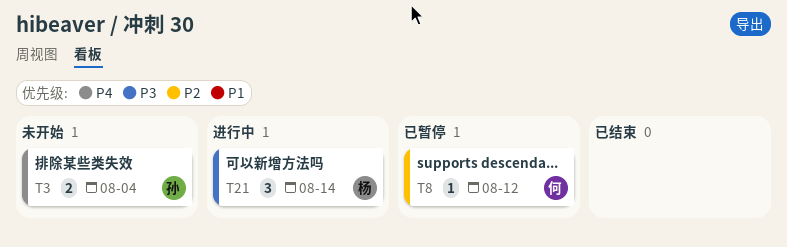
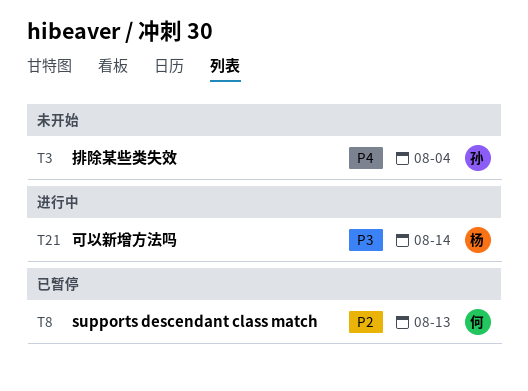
T8, due: Aug 12 -> Aug 13

